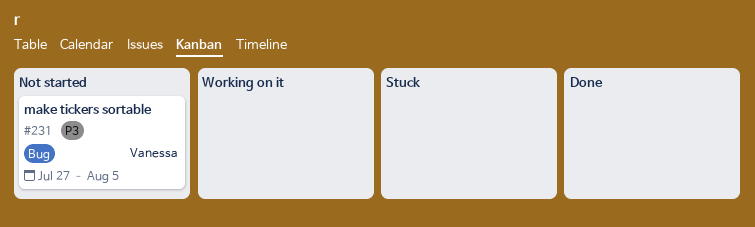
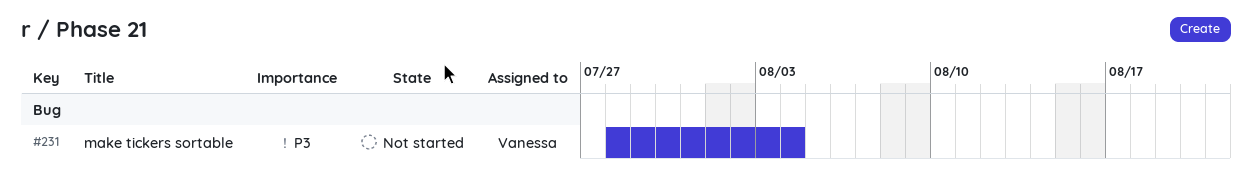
#231, start: Jul 27 -> Jul 28
#231, due: Aug 5 -> Aug 4

